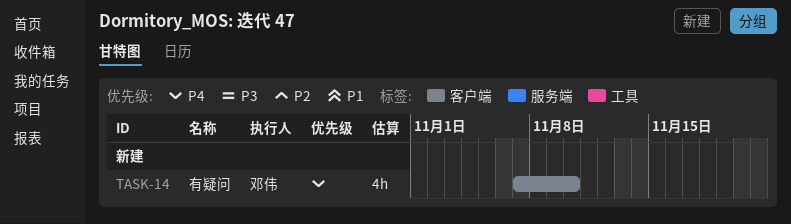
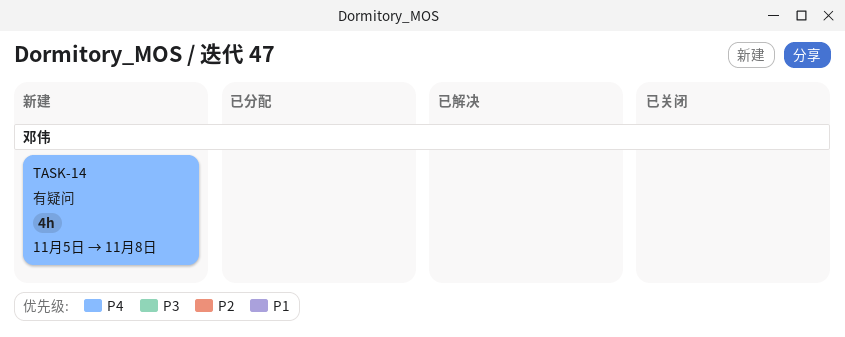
TASK-14, start: Nov 7 -> Nov 5
TASK-14, due: Nov 10 -> Nov 8

